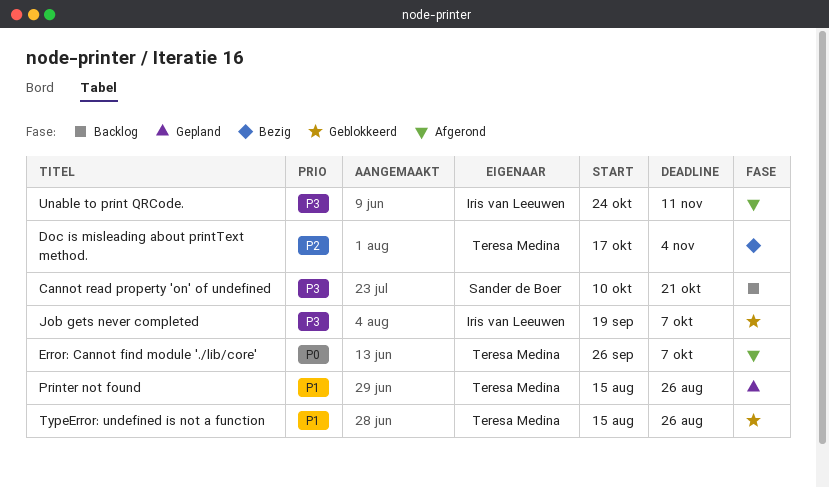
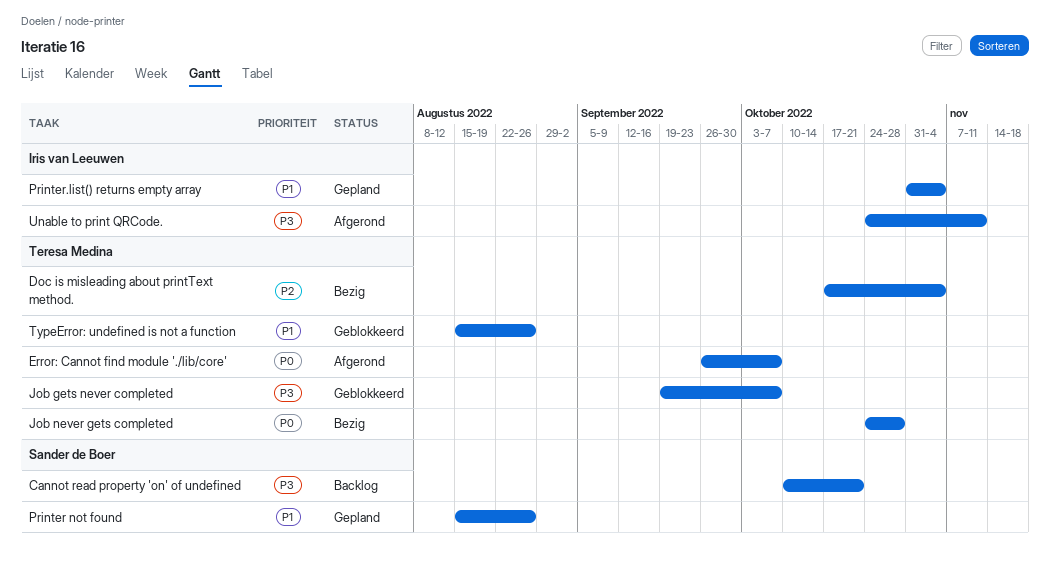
Job gets never completed, owner: Iris van Leeuwen -> Teresa Medina
Job never gets completed: none -> present
Printer not found, owner: Teresa Medina -> Sander de Boer
Printer.list() returns empty array: none -> present

